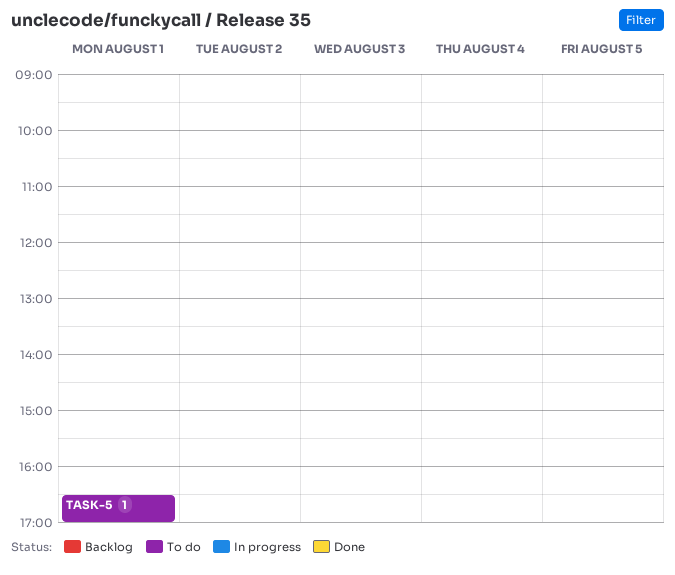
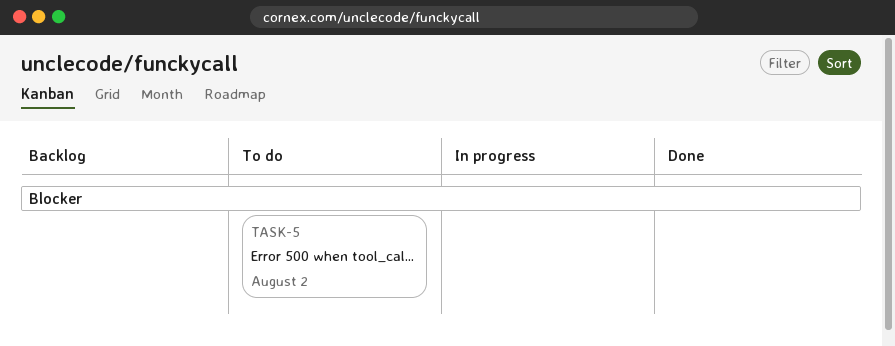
TASK-5, day: Aug 1 -> Aug 2

